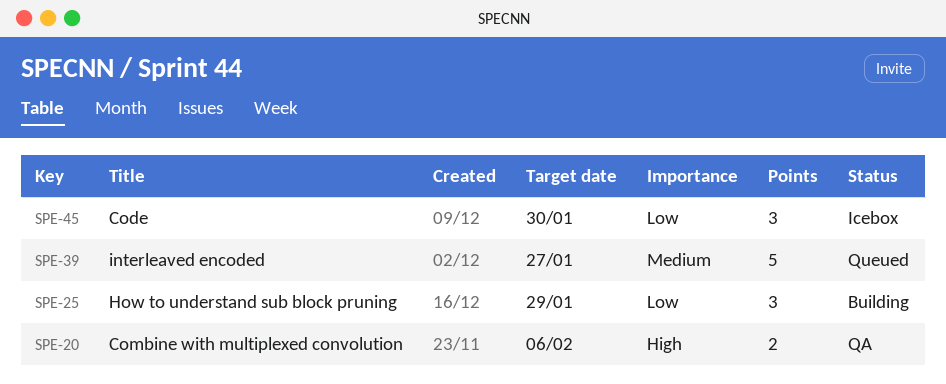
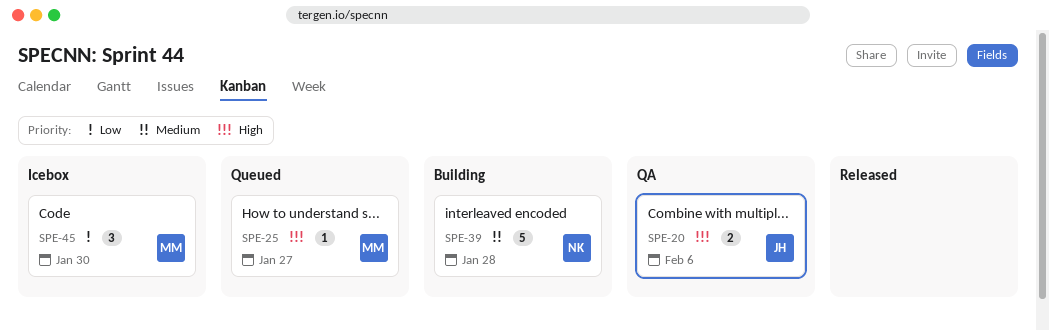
SPE-25, status: Building -> Queued
SPE-25, priority: Low -> High
SPE-25, estimate: 3 -> 1
SPE-25, due: Jan 29 -> Jan 27
SPE-39, status: Queued -> Building
SPE-39, due: Jan 27 -> Jan 28

